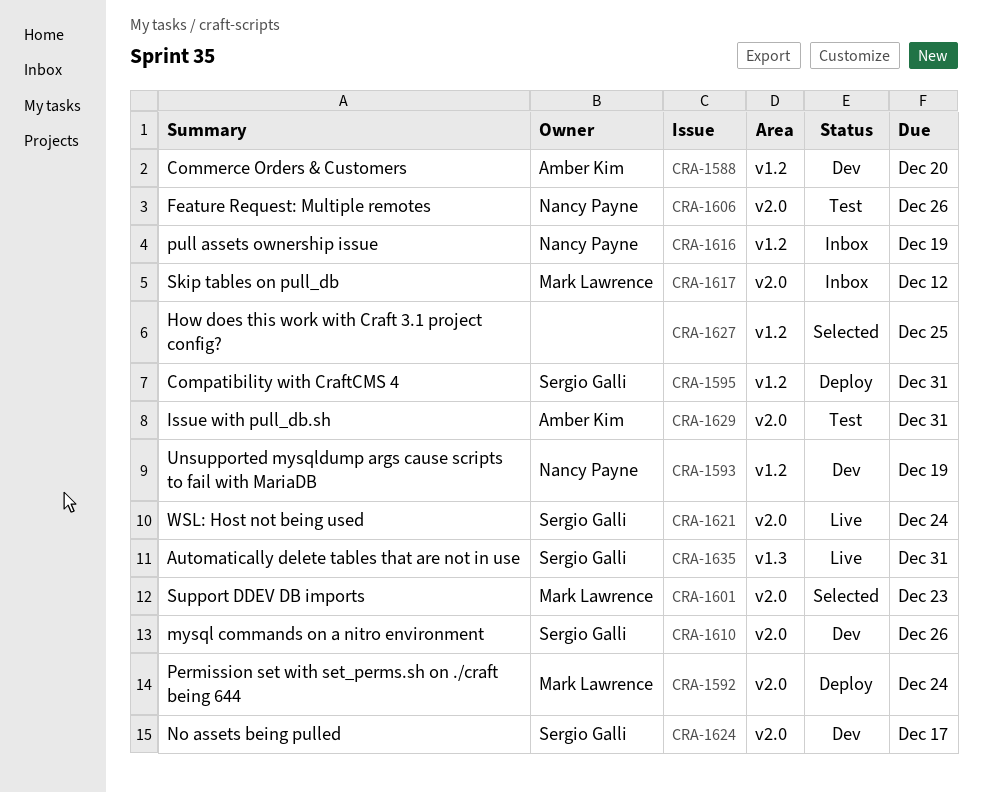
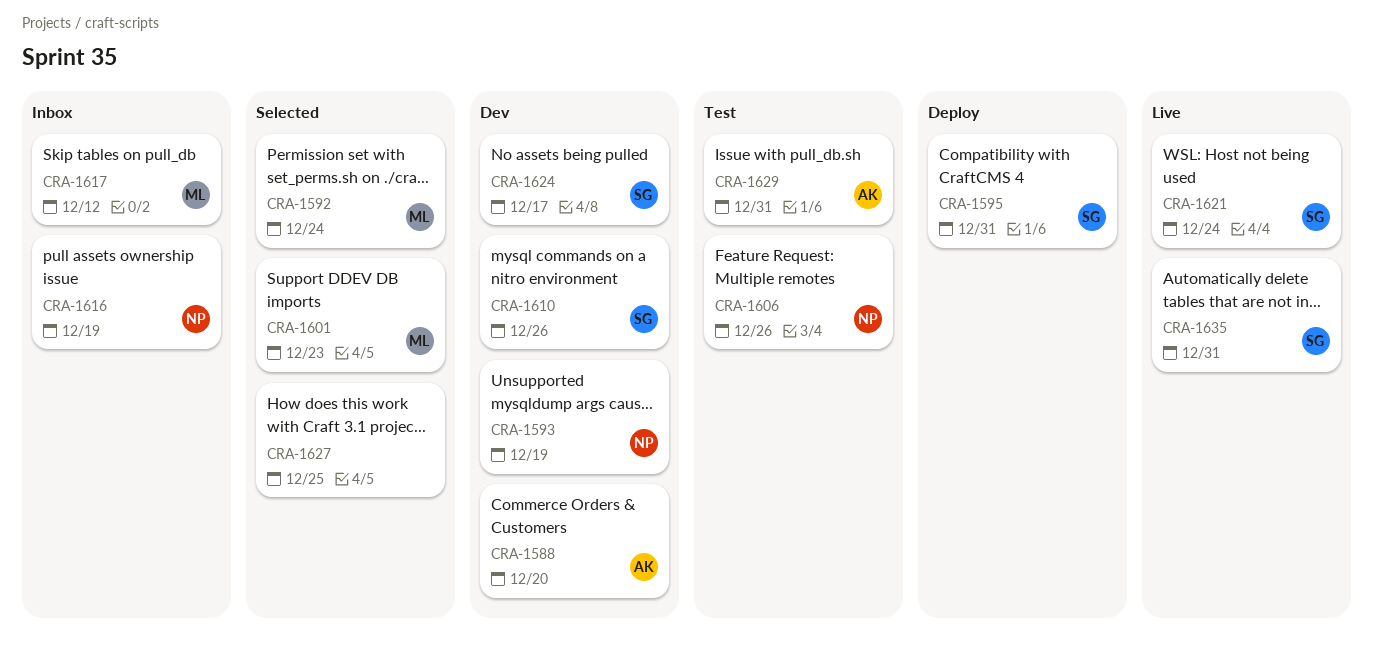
CRA-1592, status: Deploy -> Selected

